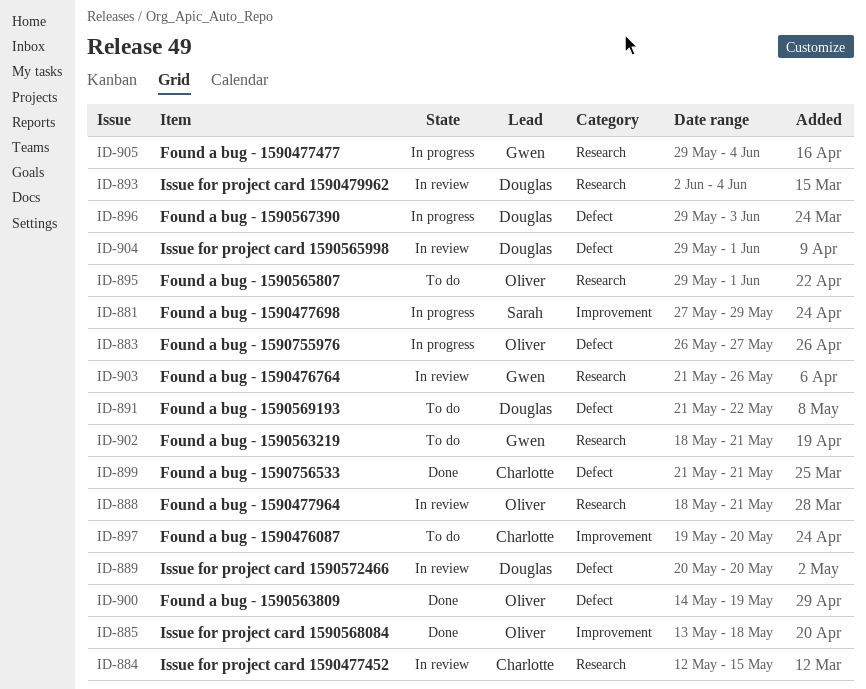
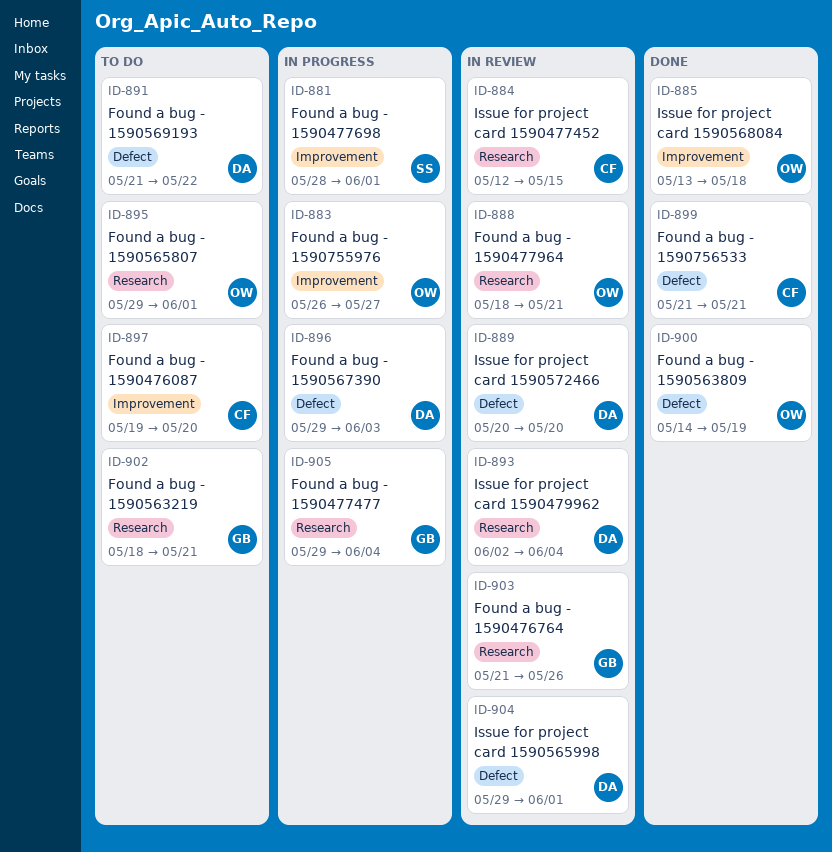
ID-881, start: May 27 -> May 28
ID-881, due: May 29 -> Jun 1
ID-883, label: Defect -> Improvement

